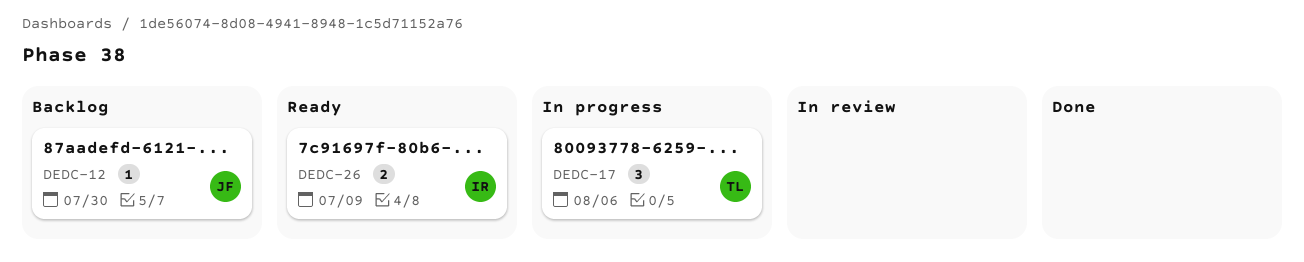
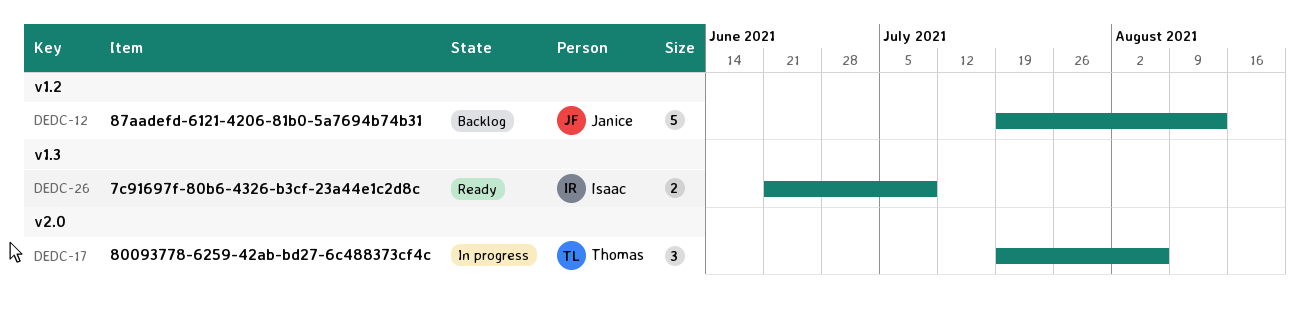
DEDC-12, estimate: 1 -> 5
DEDC-12, due: Jul 30 -> Aug 13

